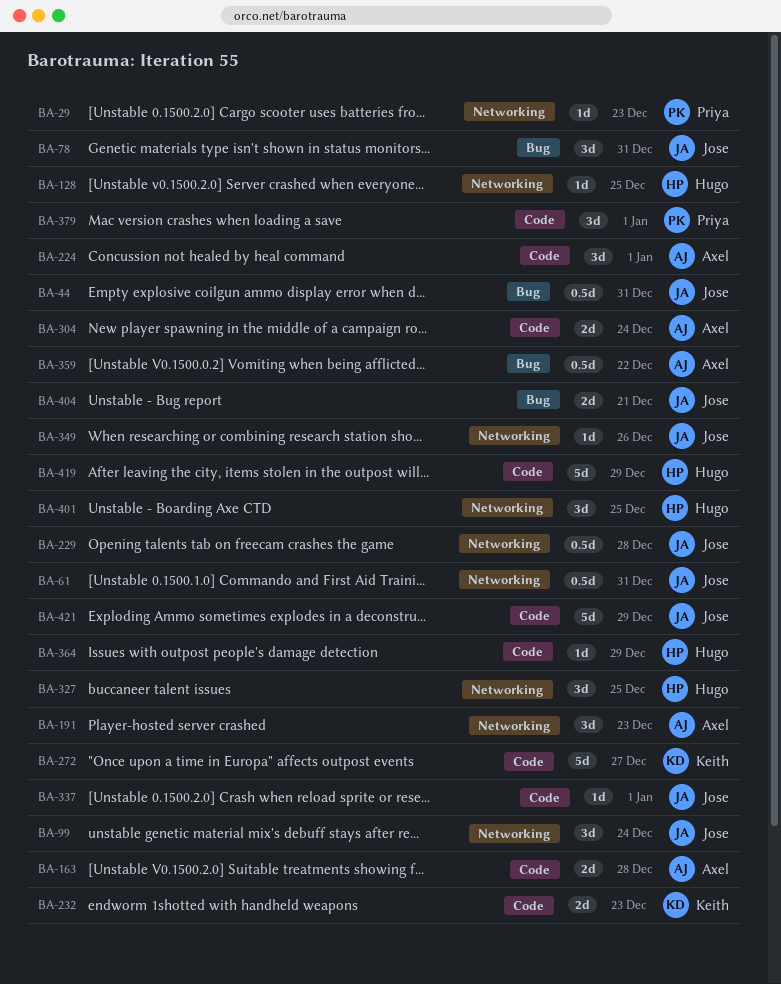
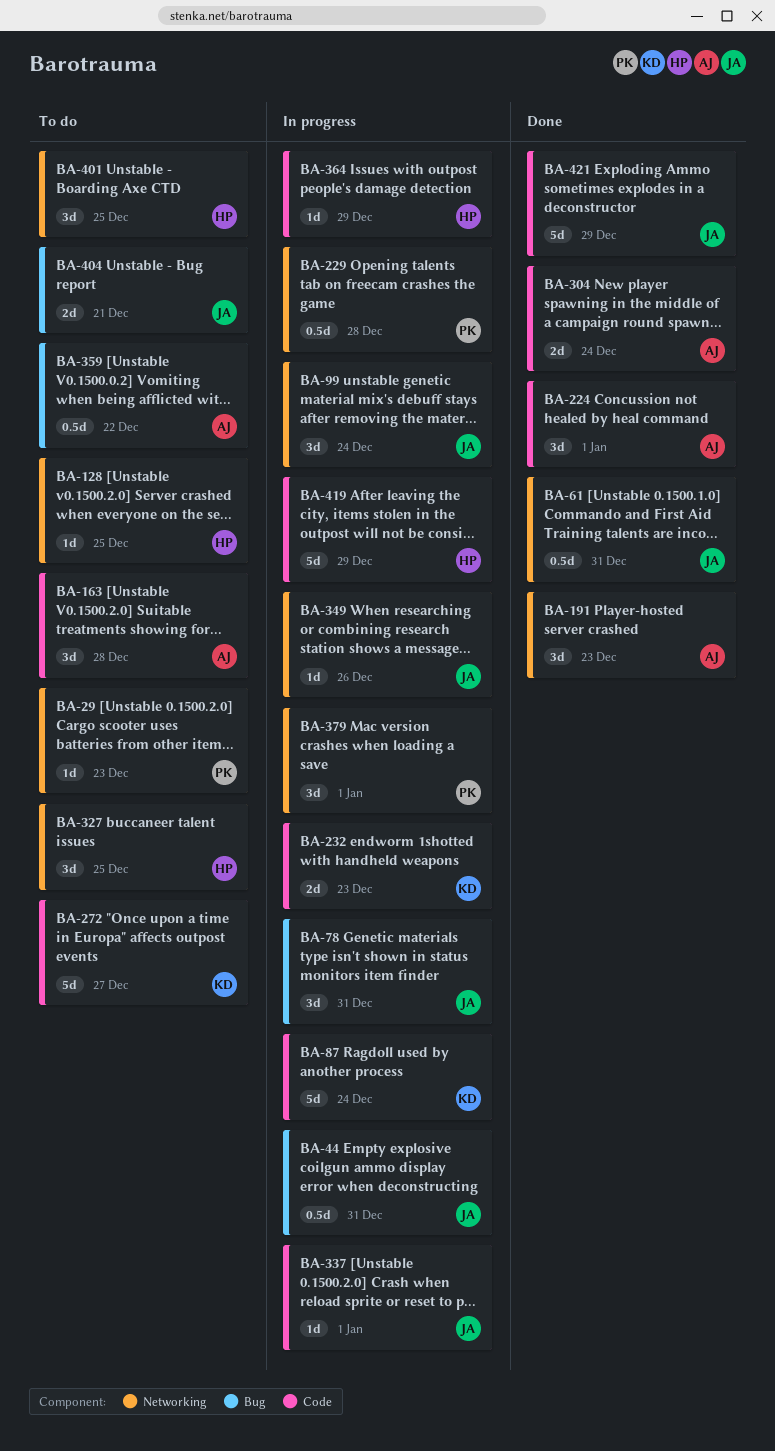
BA-87: none -> present
BA-163, estimate: 2d -> 3d
BA-229, owner: Jose -> Priya
BA-379, label: Code -> Networking

